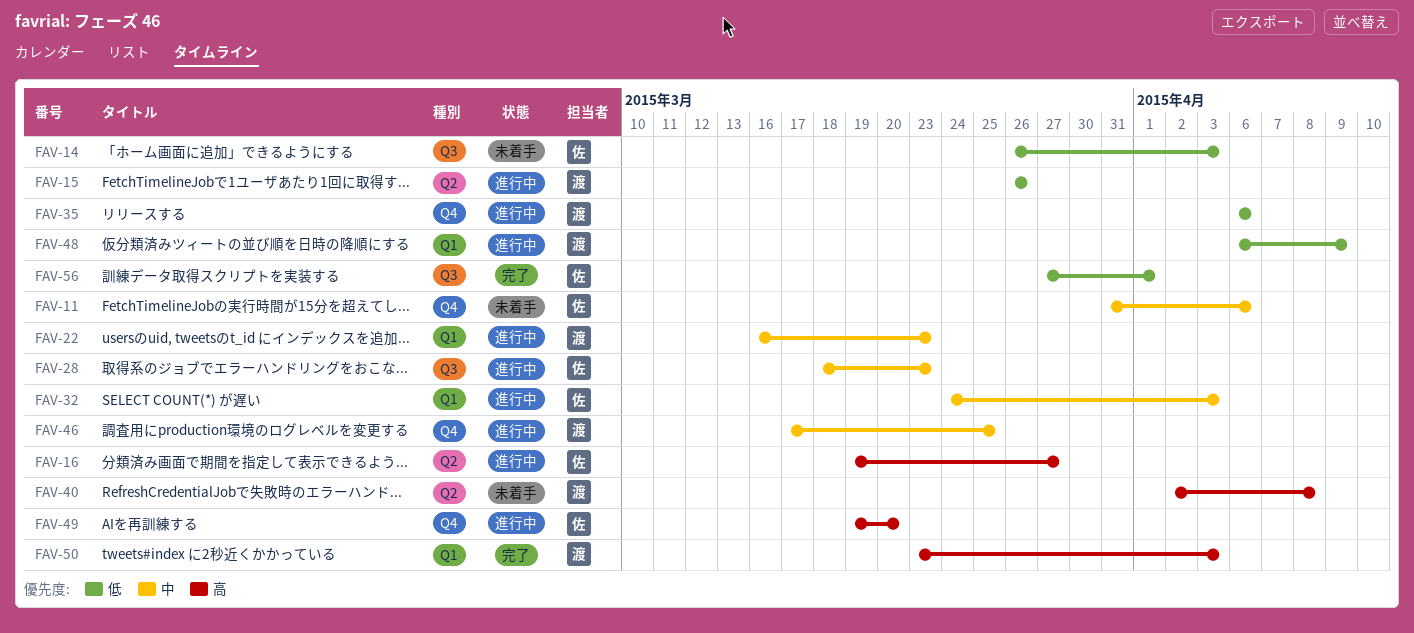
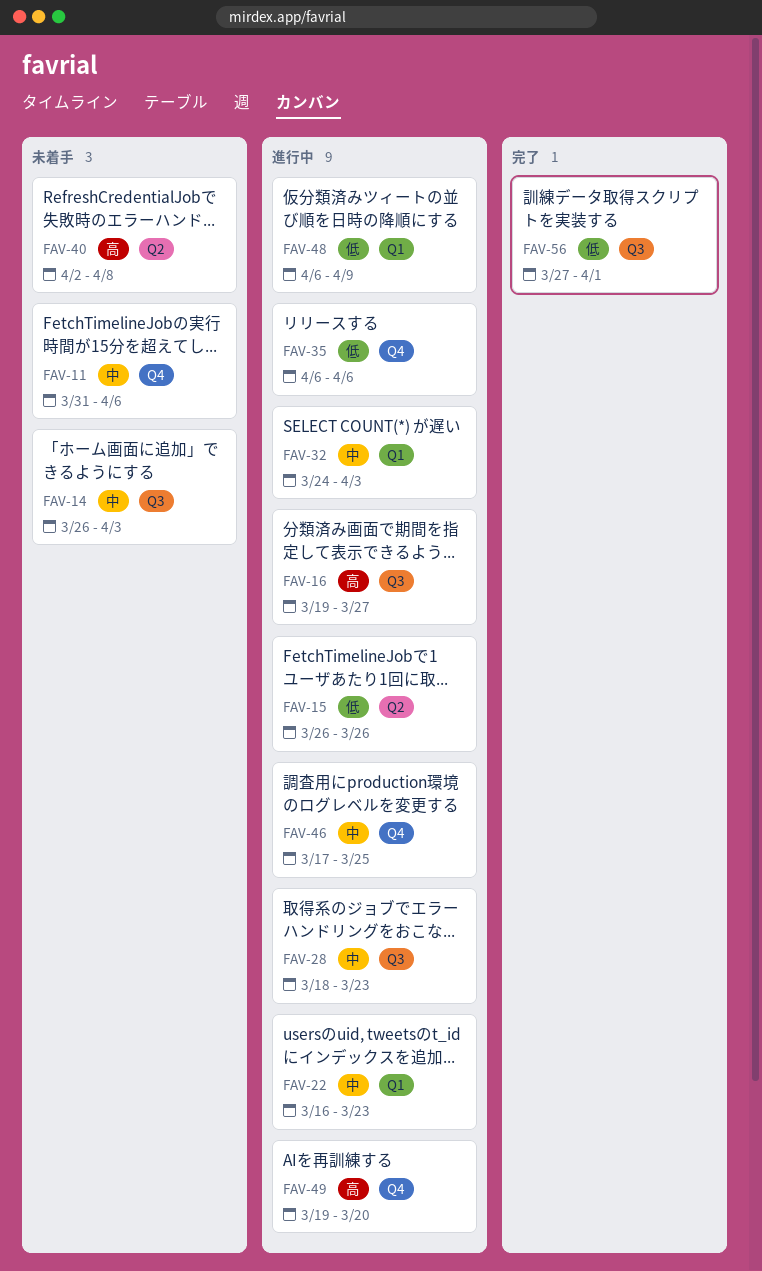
FAV-14, priority: 低 -> 中
FAV-16, label: Q2 -> Q3
FAV-50: present -> none

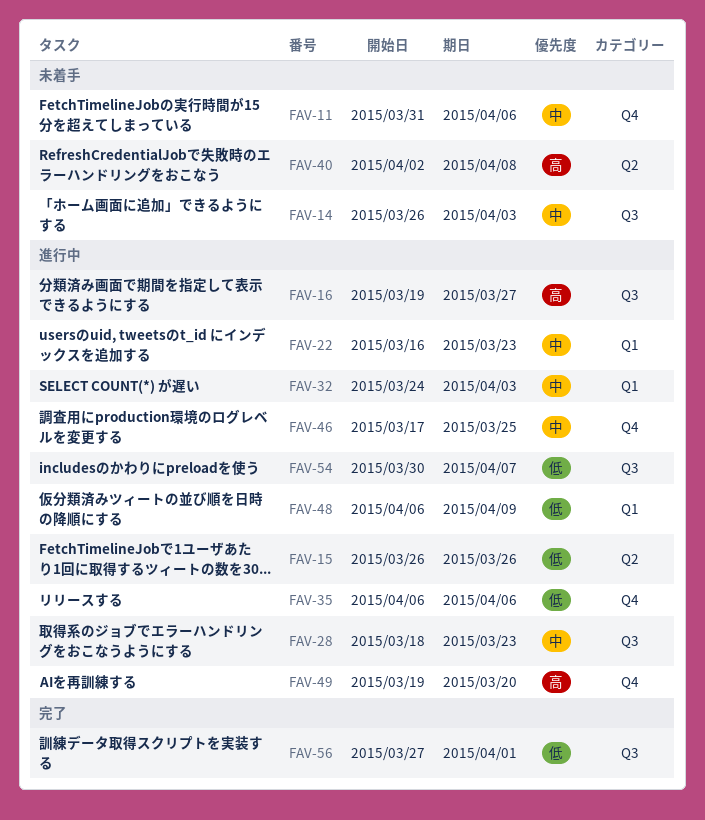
FAV-54: none -> present

